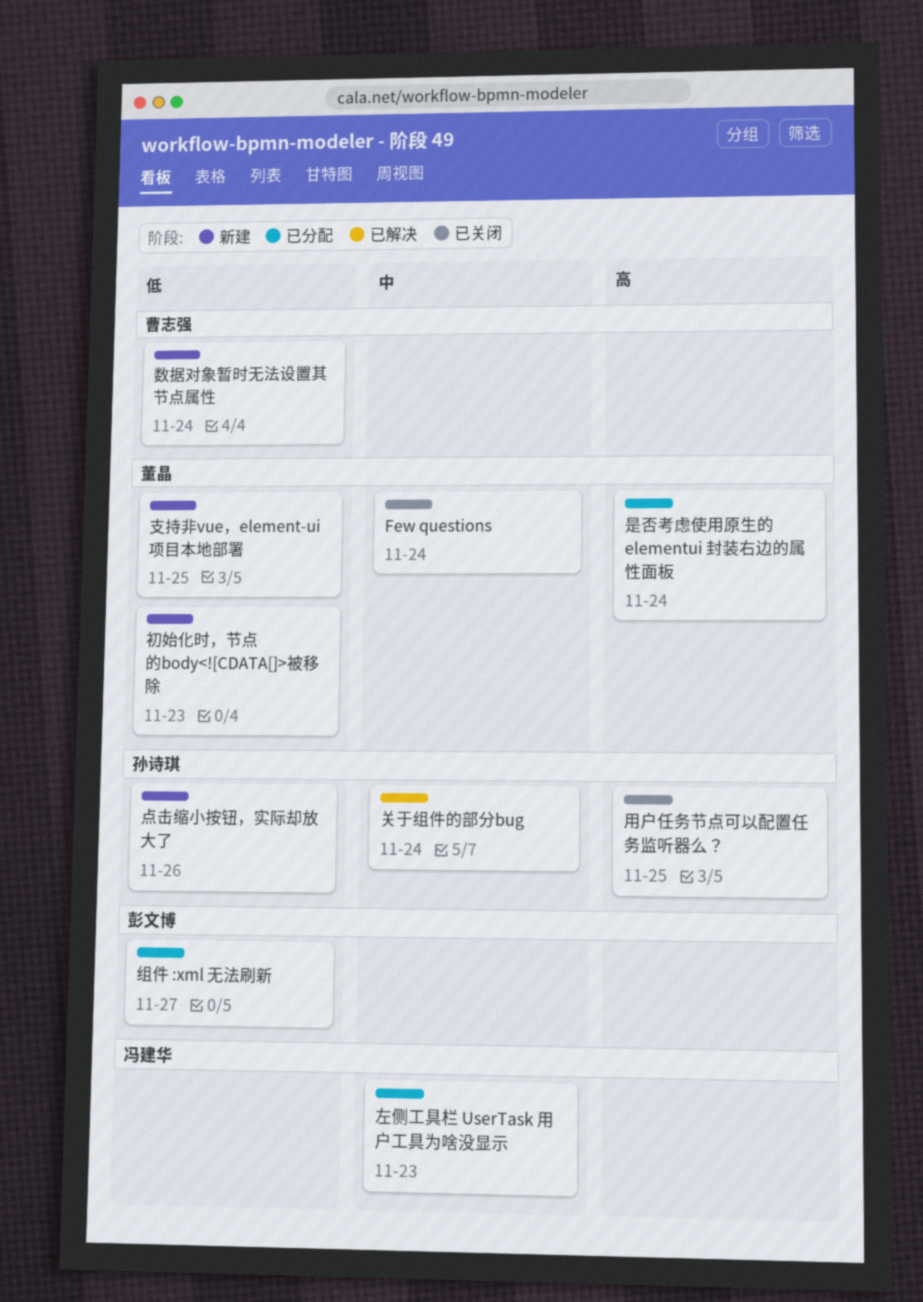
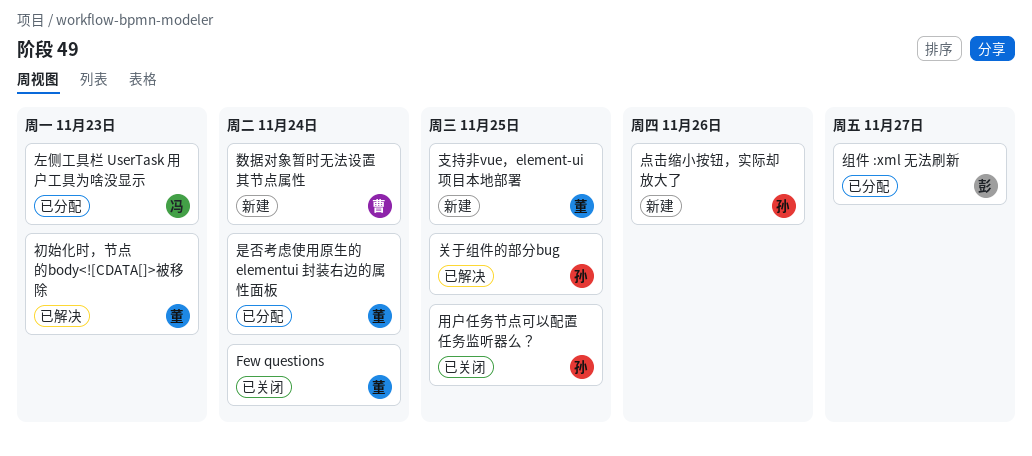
关于组件的部分bug, due: Nov 24 -> Nov 25
初始化时，节点的body<![CDATA[]>被移除, status: 新建 -> 已解决

